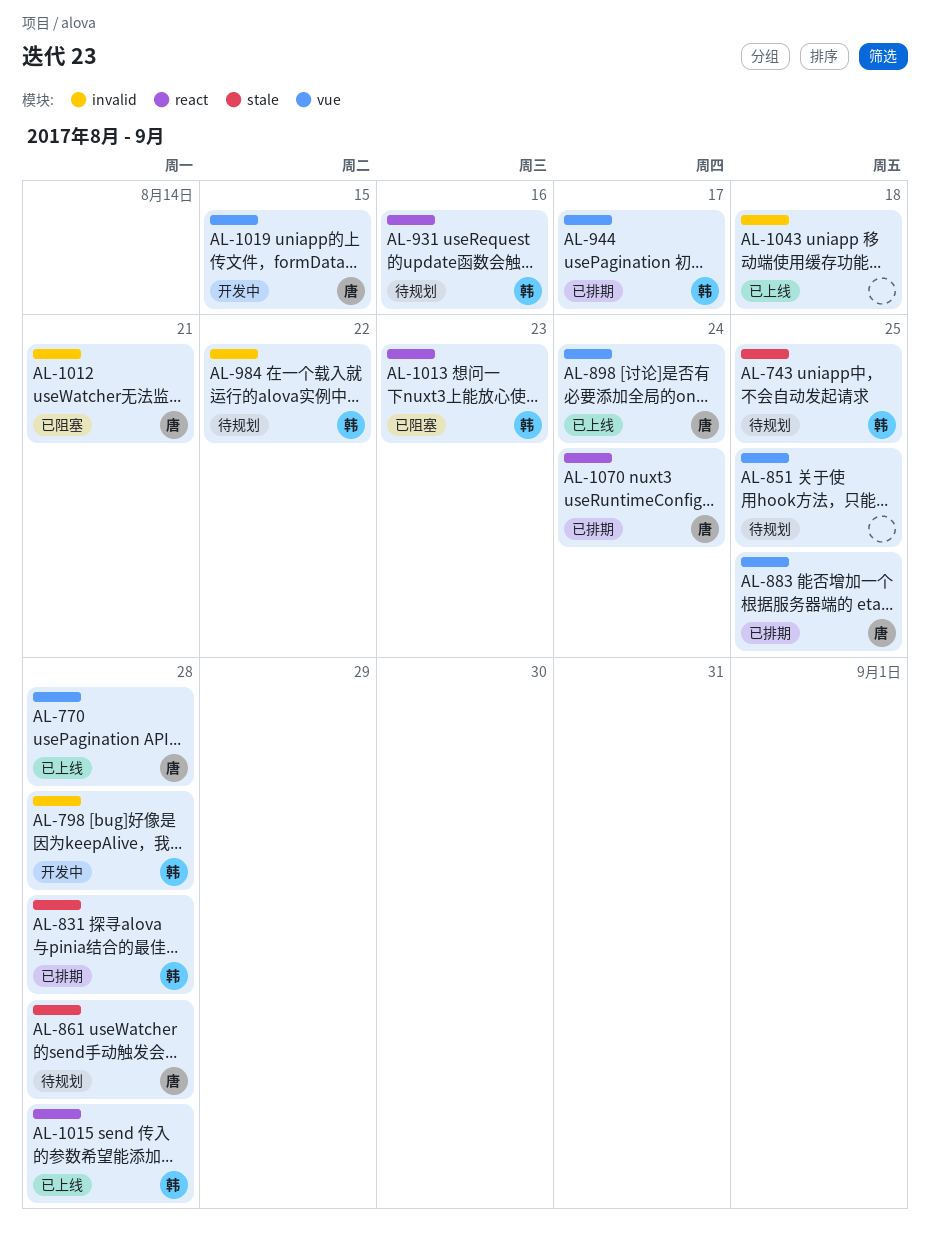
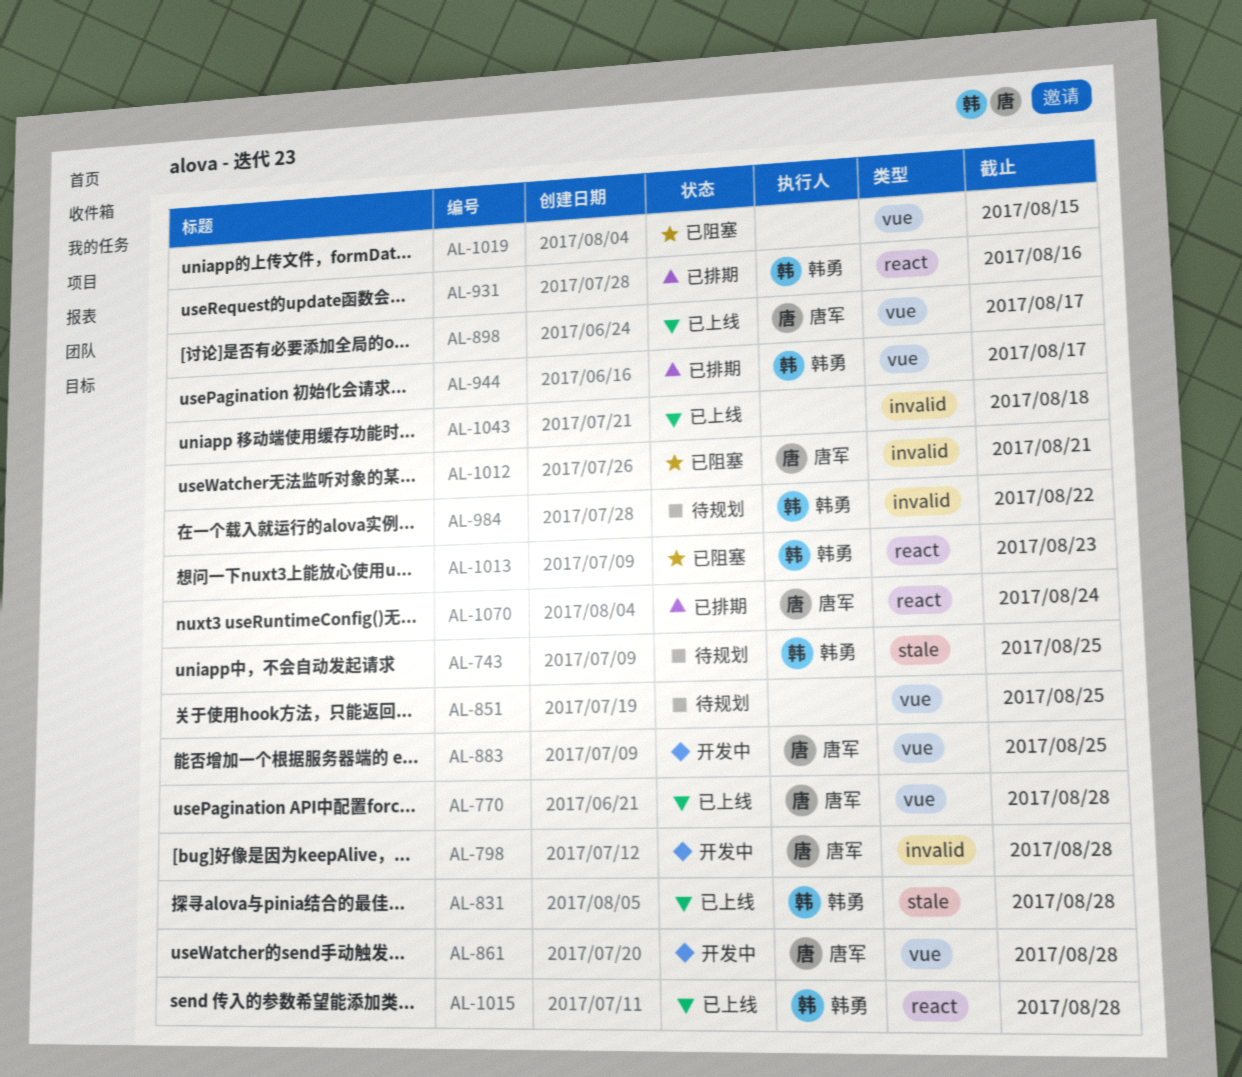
AL-798, owner: 韩勇 -> 唐军
AL-831, status: 已排期 -> 已上线
AL-861, status: 待规划 -> 开发中
AL-861, label: stale -> vue
AL-883, status: 已排期 -> 开发中
AL-898, due: Aug 24 -> Aug 17
AL-931, status: 待规划 -> 已排期
AL-1019, status: 开发中 -> 已阻塞
AL-1019, owner: 唐军 -> none

